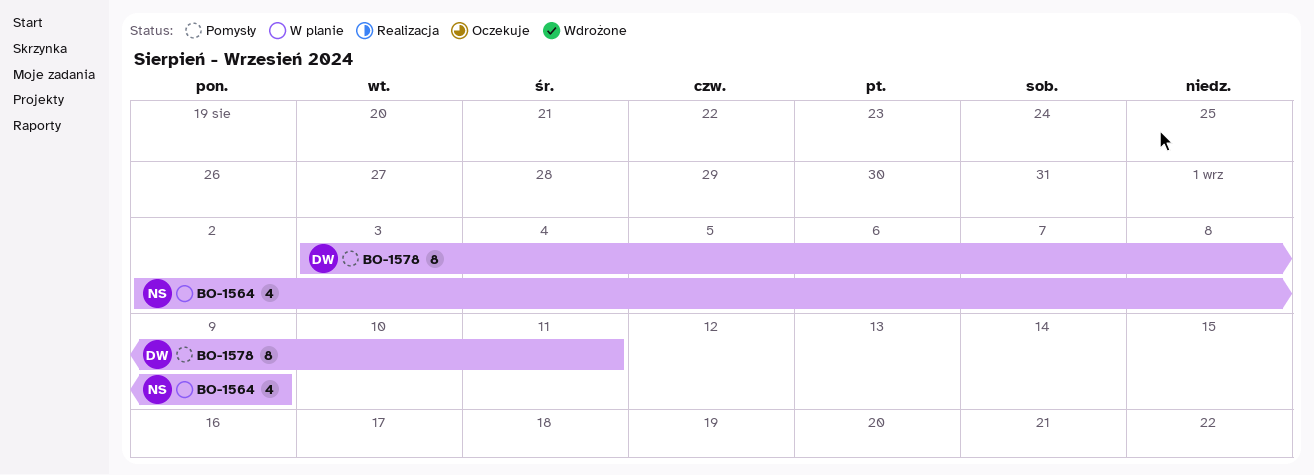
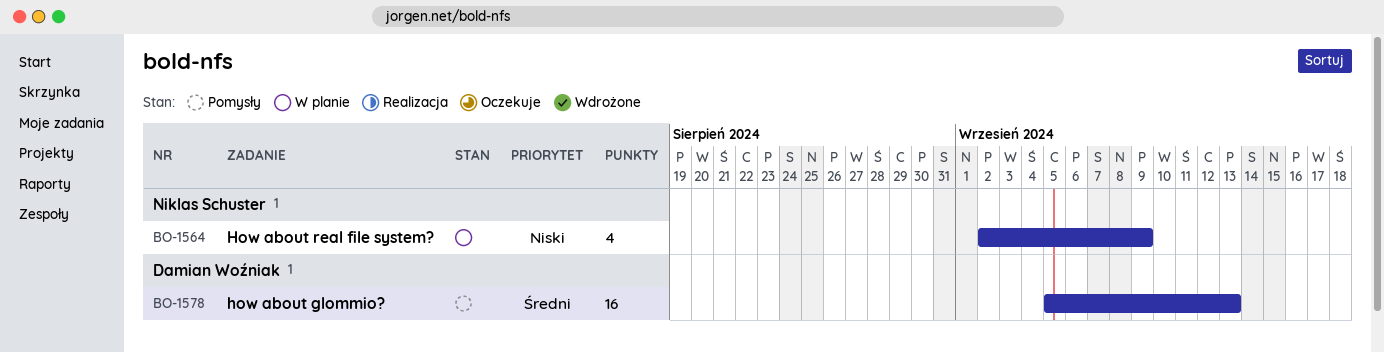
BO-1578, estimate: 8 -> 16
BO-1578, start: Sep 3 -> Sep 5
BO-1578, due: Sep 11 -> Sep 13

